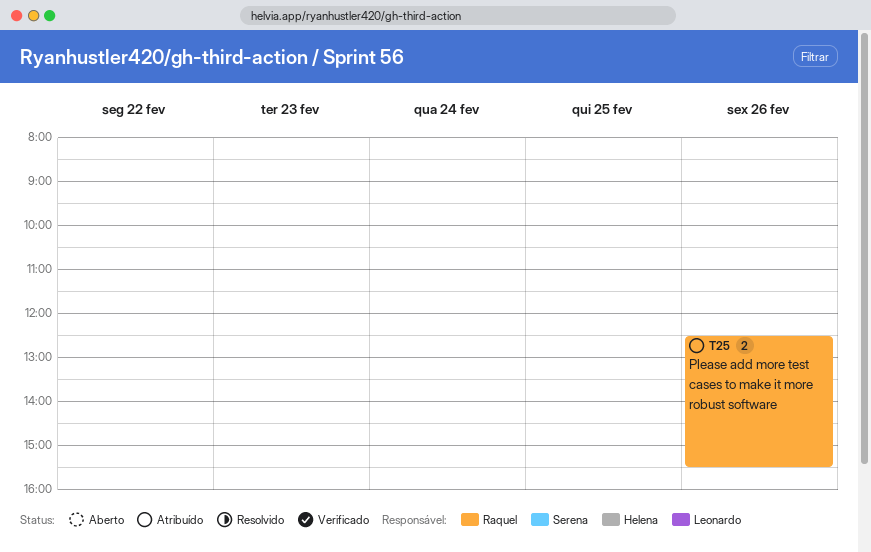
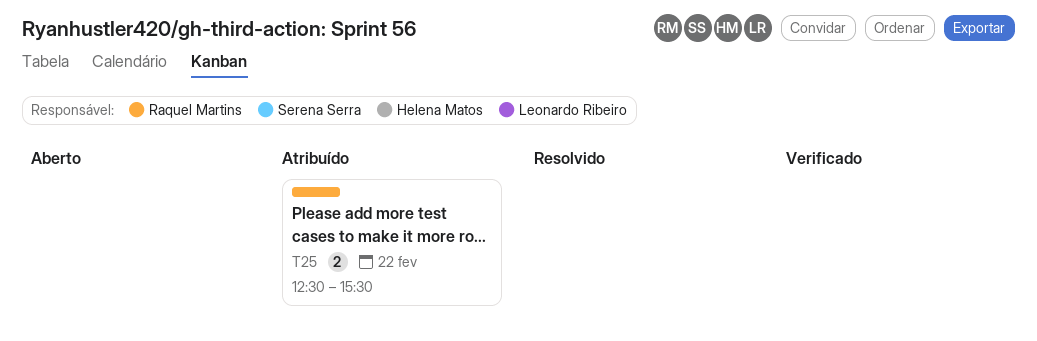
T25, day: Feb 26 -> Feb 22

